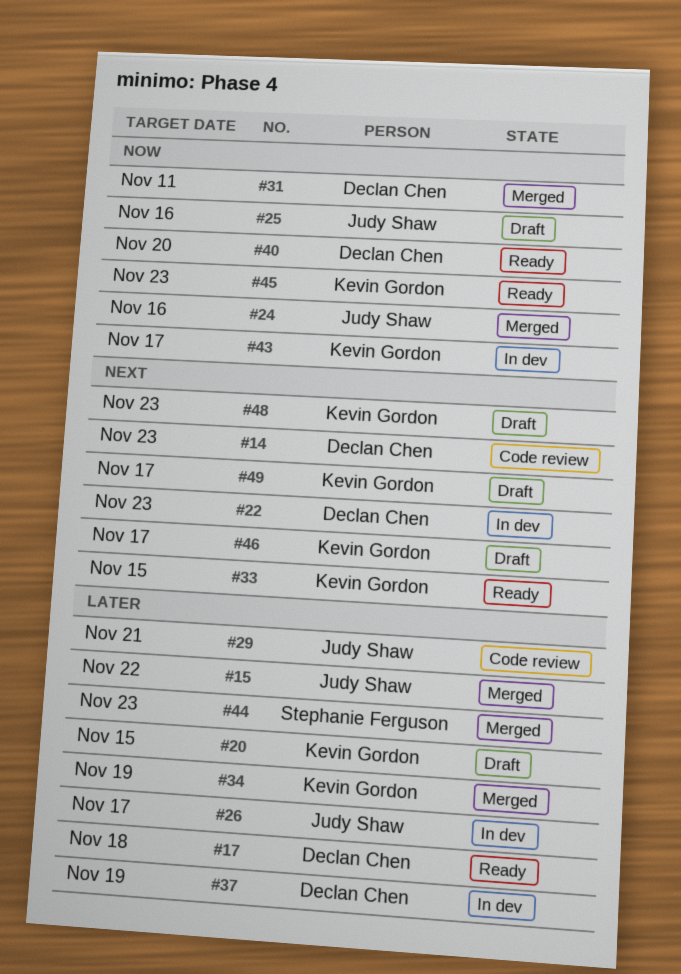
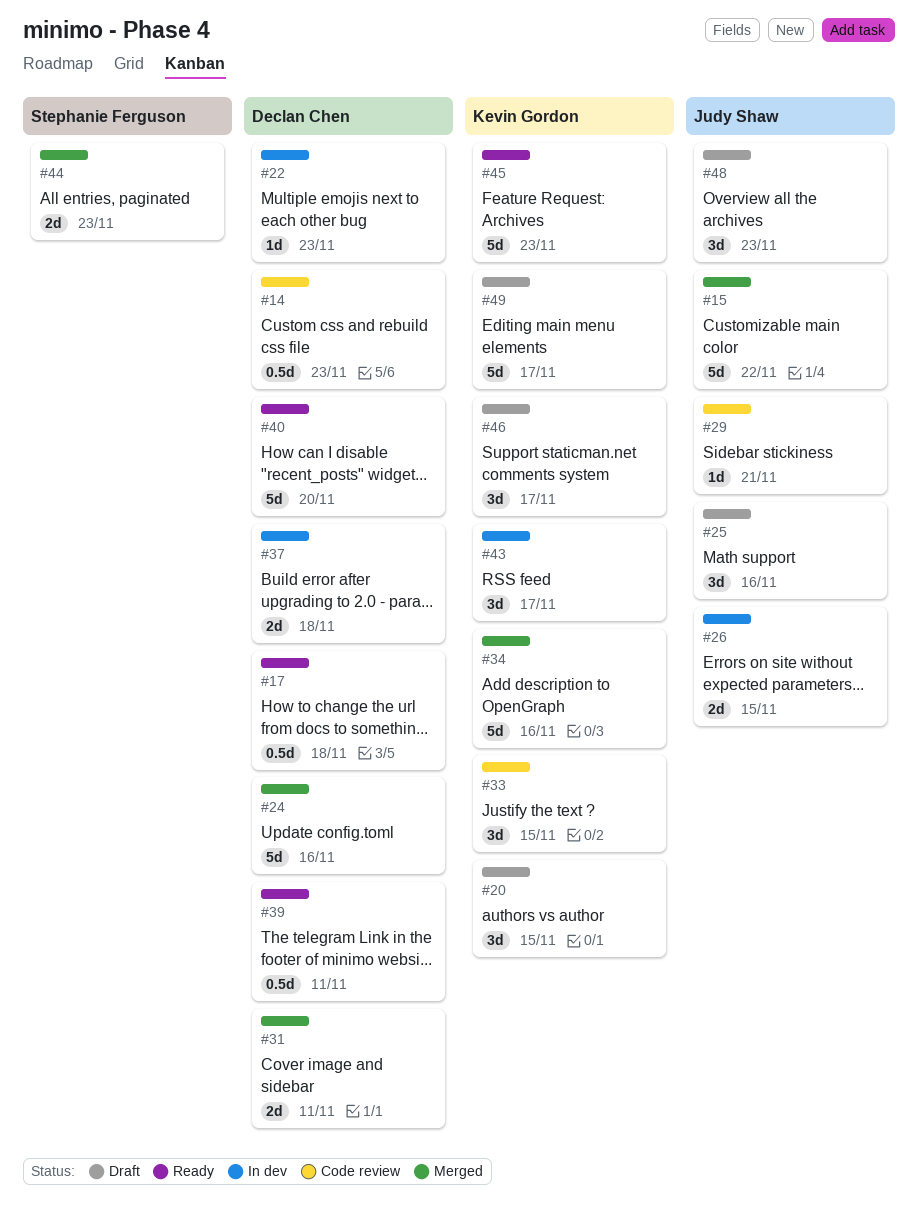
#24, owner: Judy Shaw -> Declan Chen
#26, due: Nov 17 -> Nov 15
#33, status: Ready -> Code review
#34, due: Nov 19 -> Nov 16
#37, due: Nov 19 -> Nov 18
#39: none -> present
#48, owner: Kevin Gordon -> Judy Shaw

